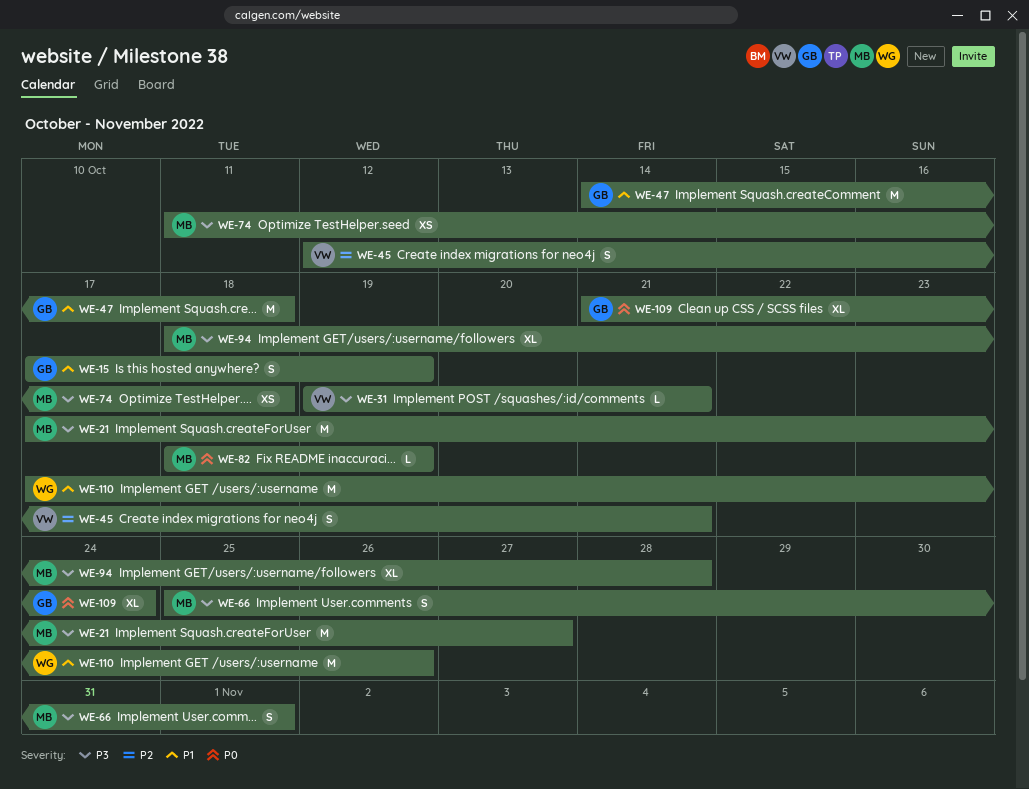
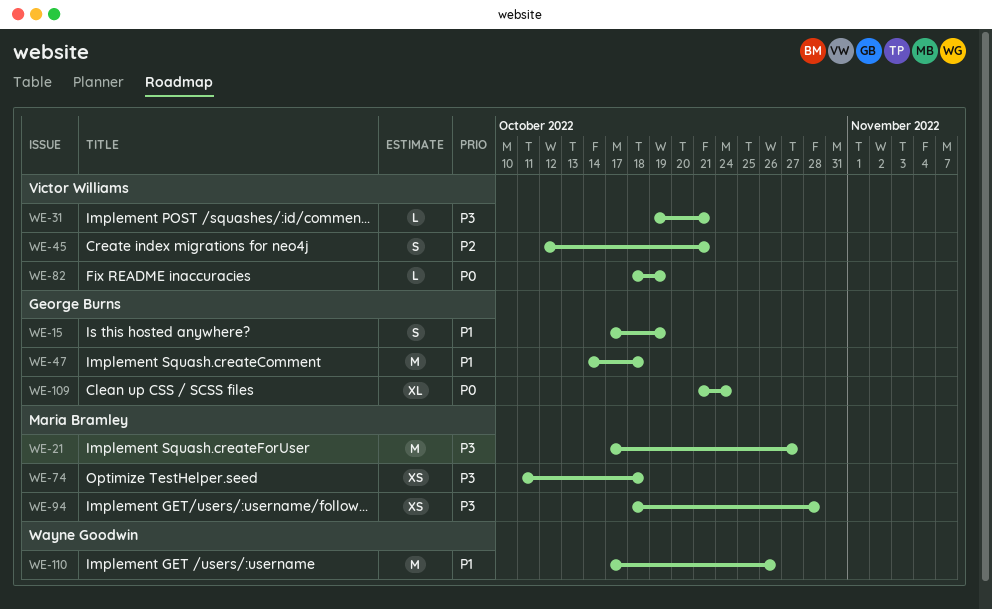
WE-66: present -> none
WE-82, owner: Maria Bramley -> Victor Williams
WE-94, estimate: XL -> XS

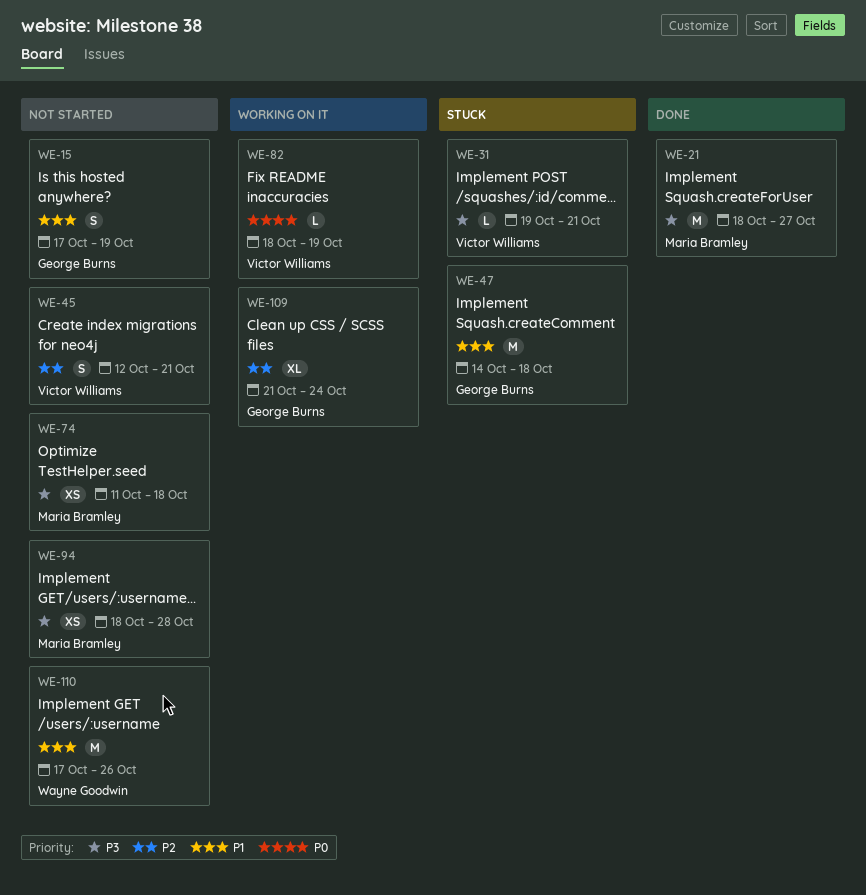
WE-21, start: Oct 17 -> Oct 18
WE-109, priority: P0 -> P2

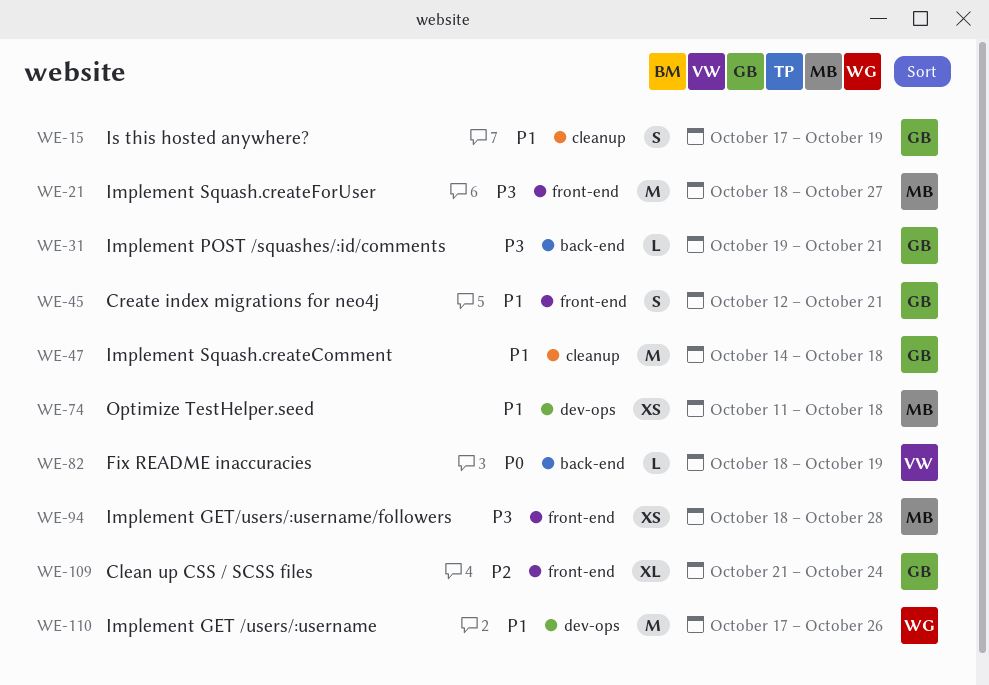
WE-31, owner: Victor Williams -> George Burns
WE-45, owner: Victor Williams -> George Burns
WE-45, priority: P2 -> P1
WE-74, priority: P3 -> P1

